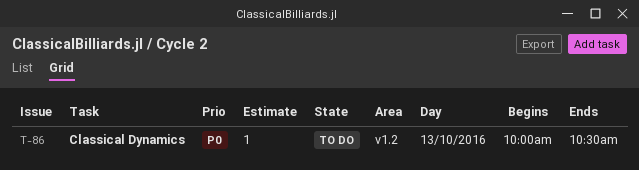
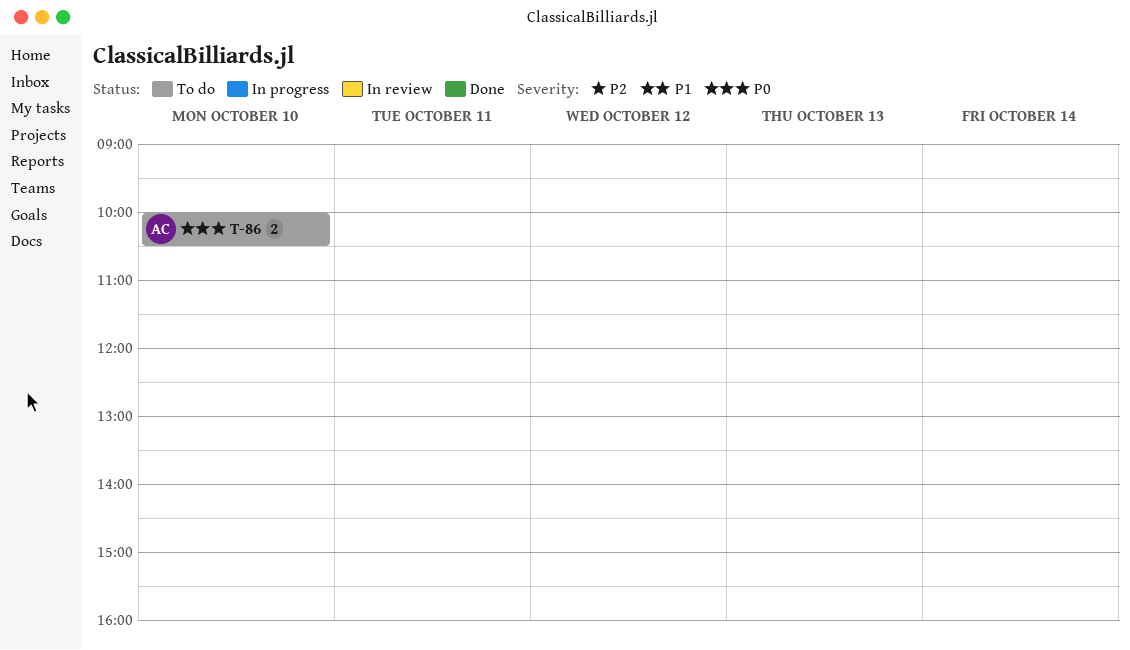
T-86, estimate: 1 -> 2
T-86, day: Oct 13 -> Oct 10

